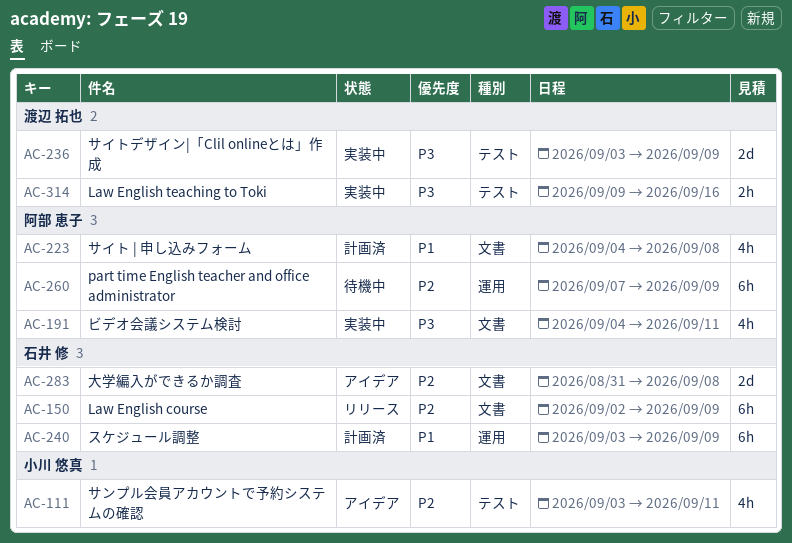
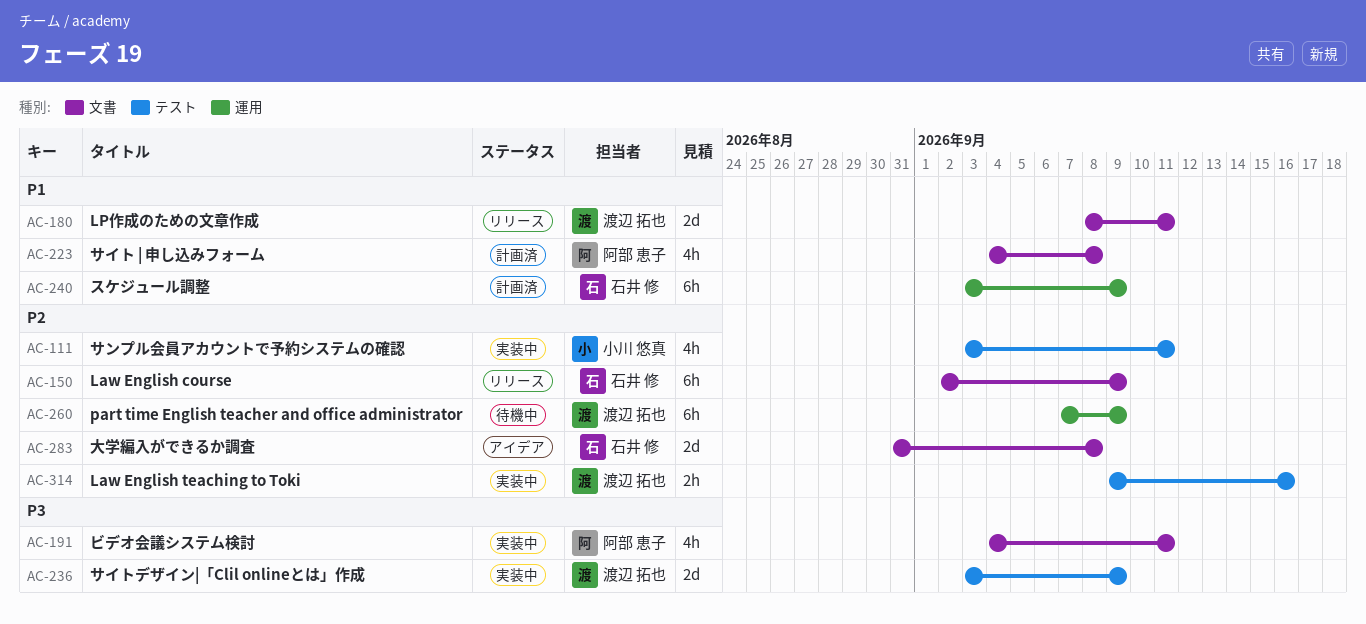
AC-111, status: アイデア -> 実装中
AC-180: none -> present
AC-260, owner: 阿部 恵子 -> 渡辺 拓也
AC-314, priority: P3 -> P2

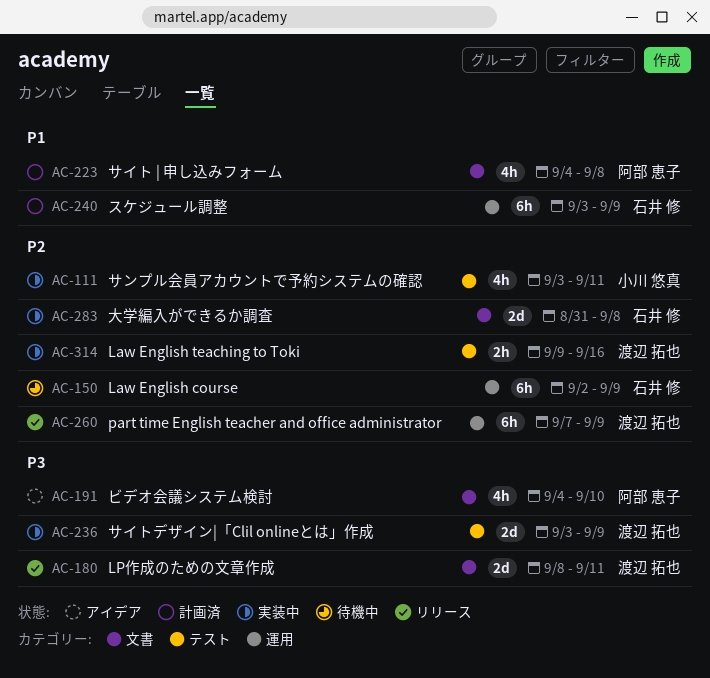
AC-150, status: リリース -> 待機中
AC-150, label: 文書 -> 運用
AC-180, priority: P1 -> P3
AC-191, status: 実装中 -> アイデア
AC-191, due: Sep 11 -> Sep 10
AC-260, status: 待機中 -> リリース
AC-283, status: アイデア -> 実装中

